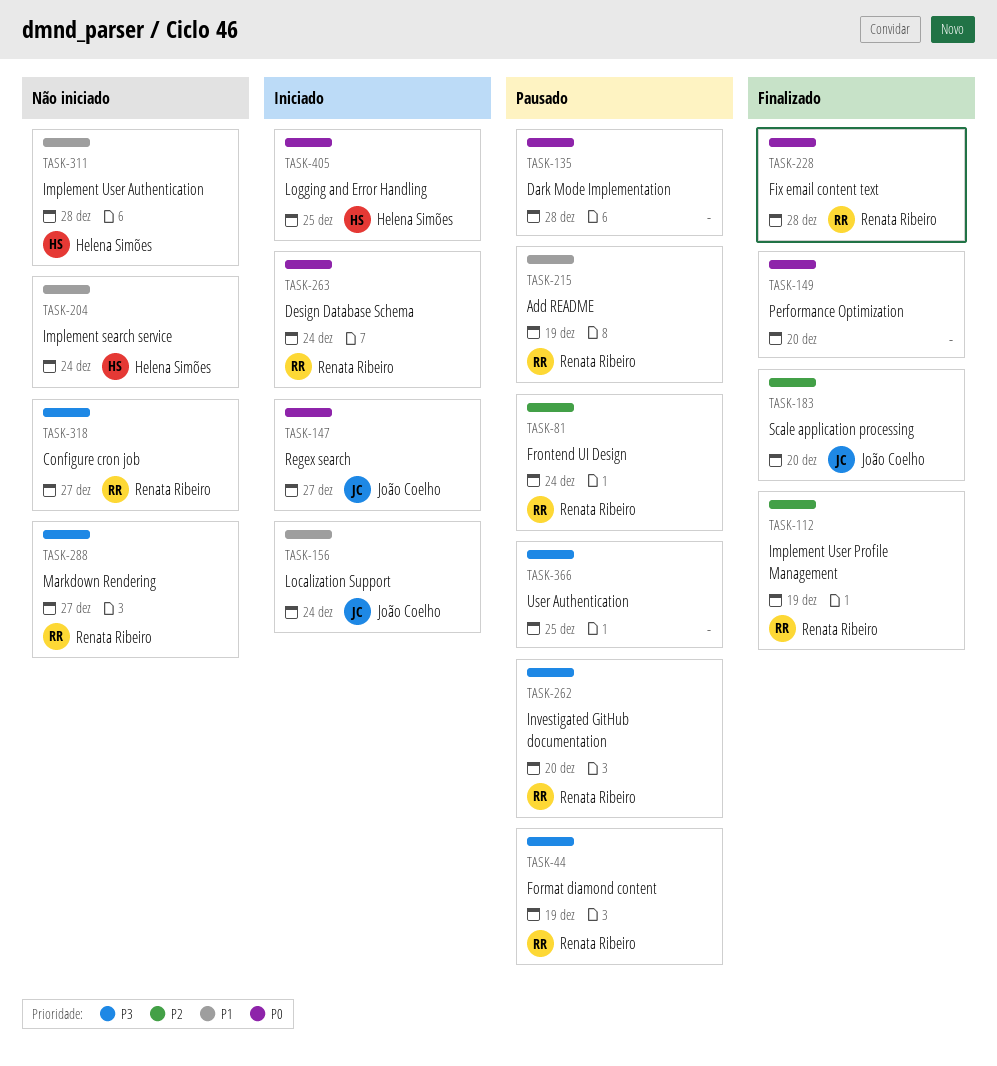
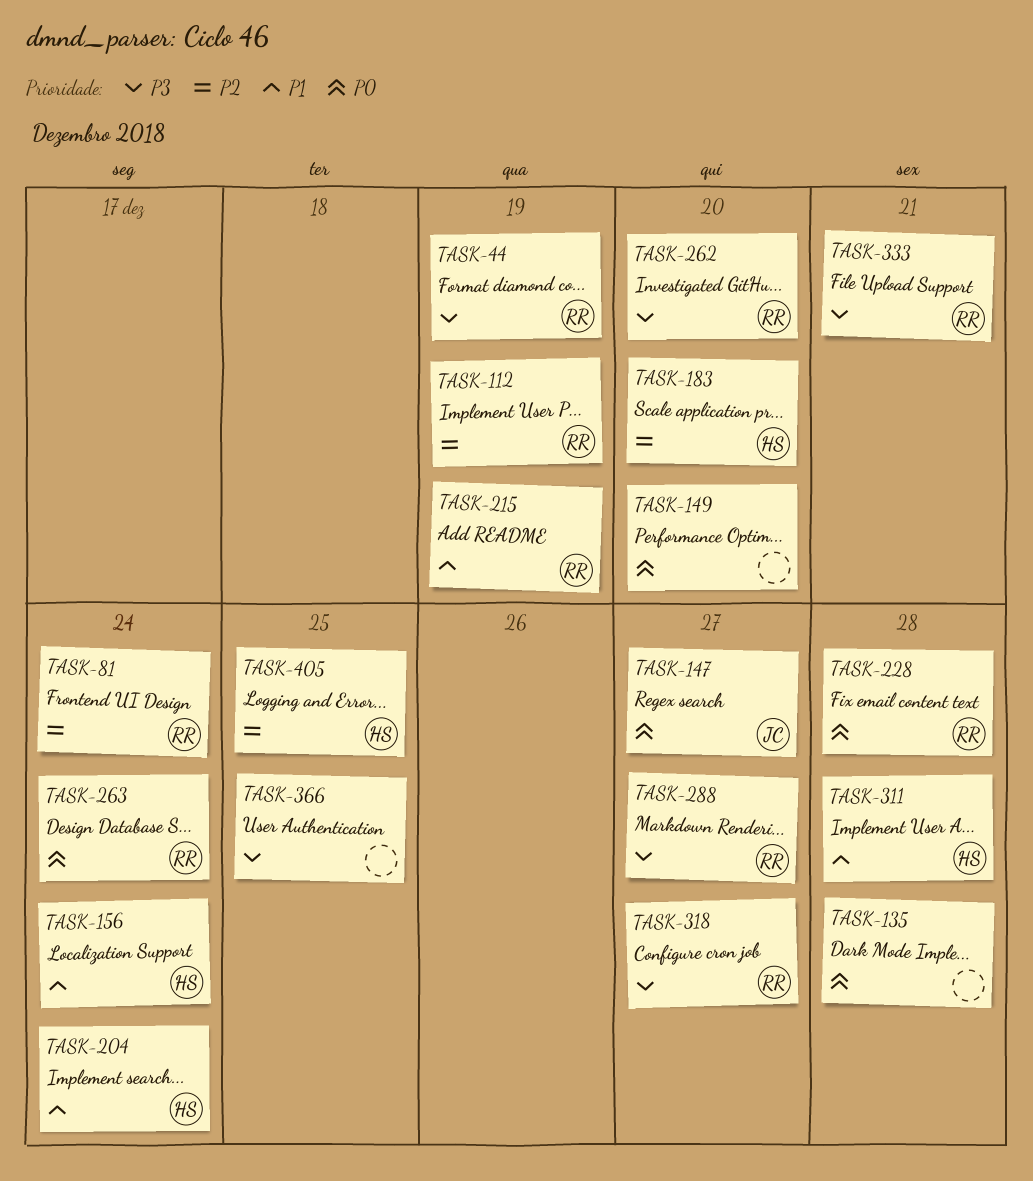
TASK-156, owner: João Coelho -> Helena Simões
TASK-183, owner: João Coelho -> Helena Simões
TASK-333: none -> present
TASK-405, priority: P0 -> P2

